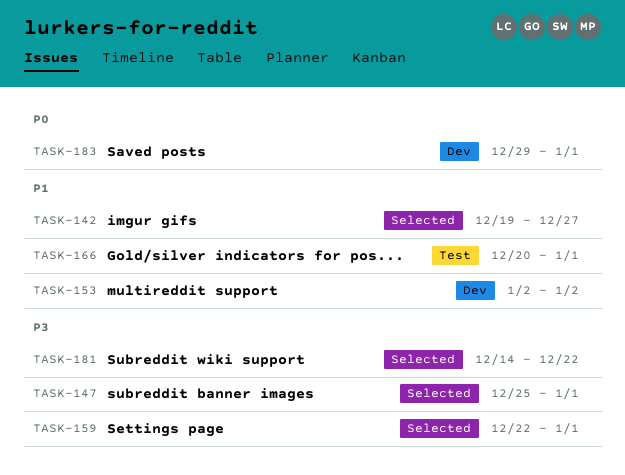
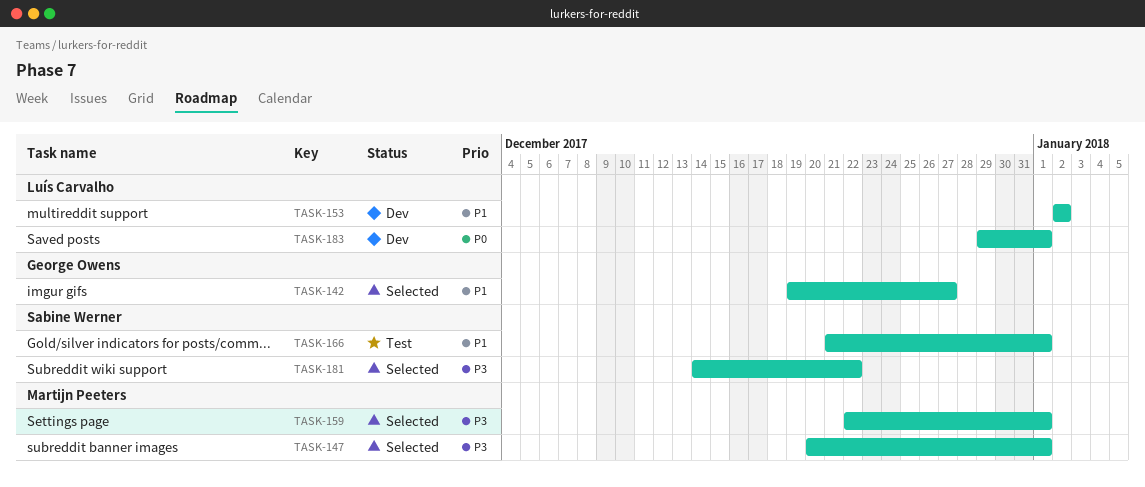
TASK-147, start: Dec 25 -> Dec 20
TASK-166, start: Dec 20 -> Dec 21

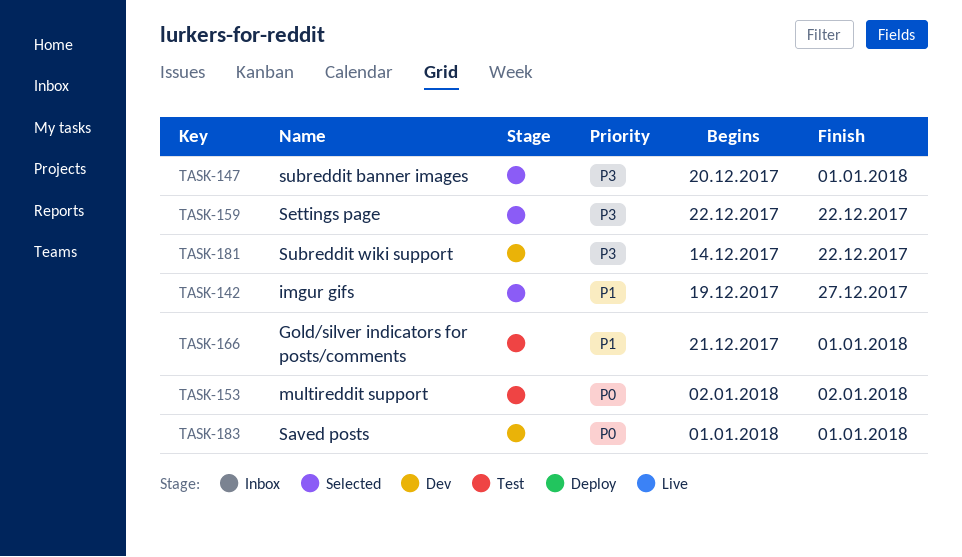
TASK-153, status: Dev -> Test
TASK-153, priority: P1 -> P0
TASK-159, due: Jan 1 -> Dec 22
TASK-181, status: Selected -> Dev
TASK-183, start: Dec 29 -> Jan 1

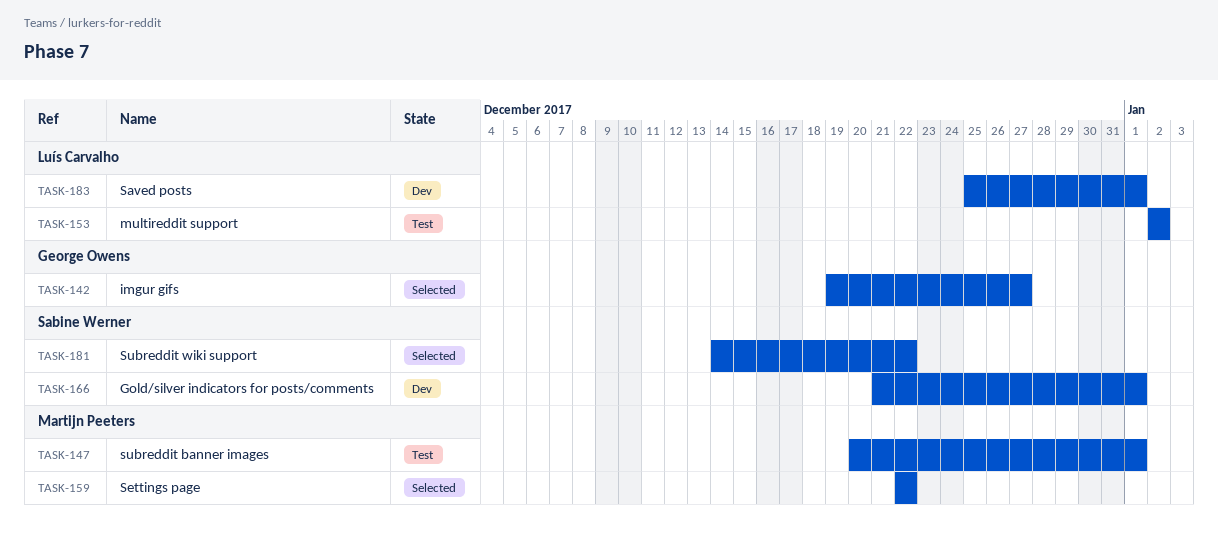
TASK-147, status: Selected -> Test
TASK-166, status: Test -> Dev
TASK-181, status: Dev -> Selected
TASK-183, start: Jan 1 -> Dec 25

